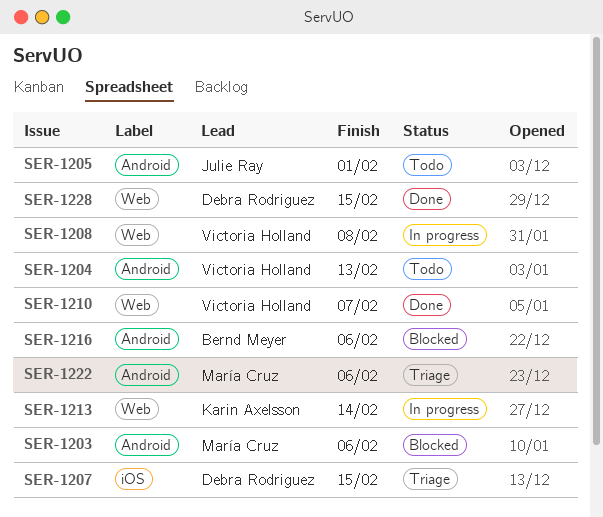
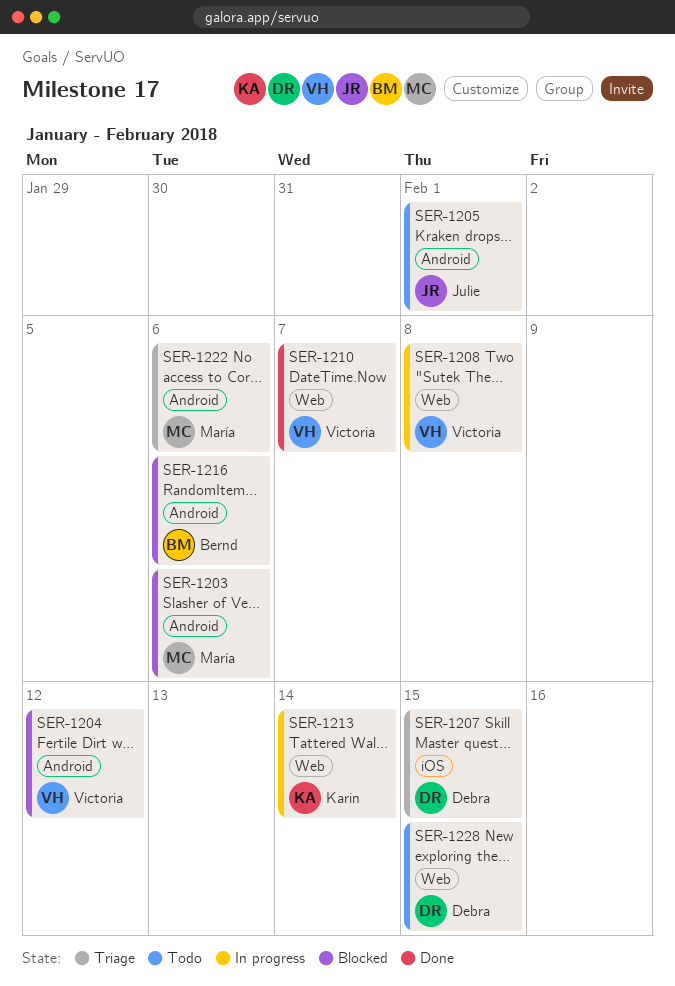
SER-1204, status: Todo -> Blocked
SER-1204, due: Feb 13 -> Feb 12
SER-1228, status: Done -> Todo

